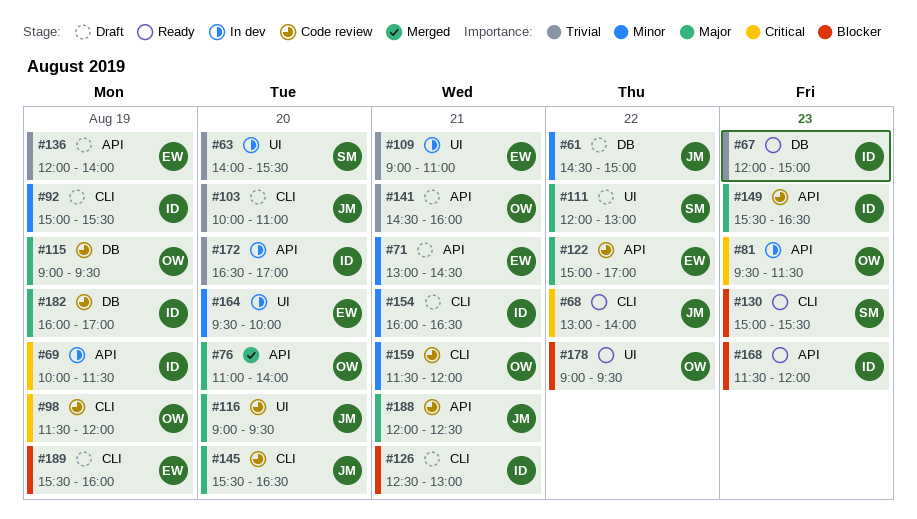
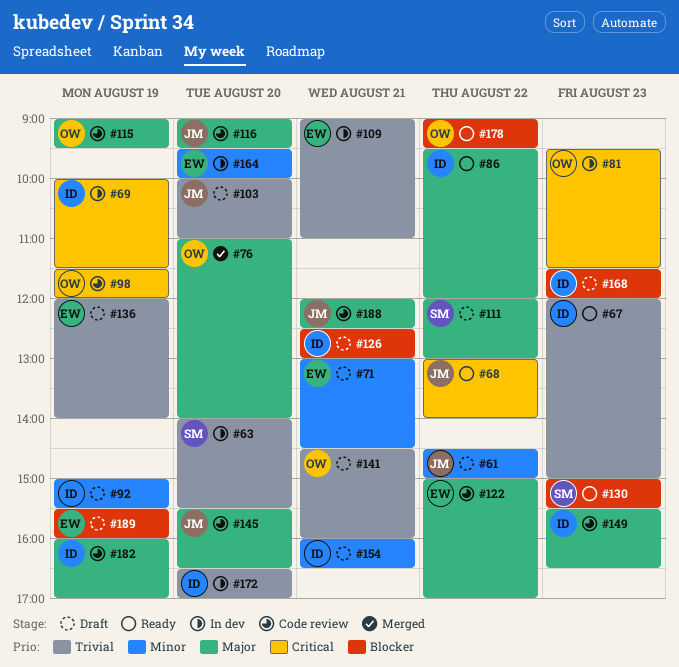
#86: none -> present
#159: present -> none
#168, status: Ready -> Draft

